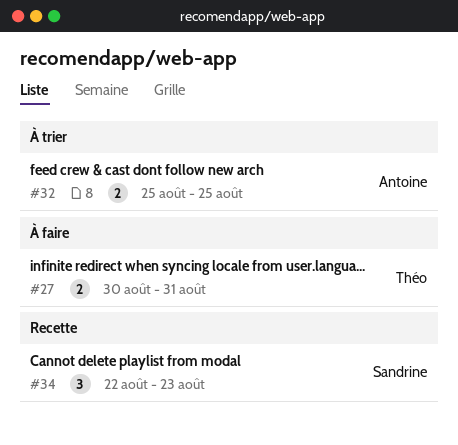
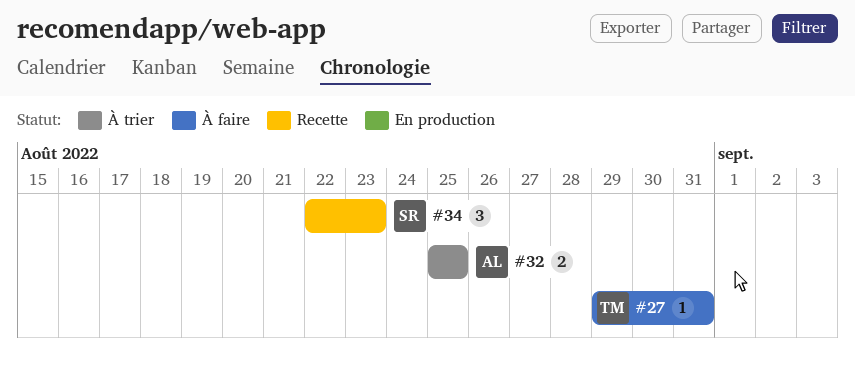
#27, estimate: 2 -> 1
#27, start: Aug 30 -> Aug 29

